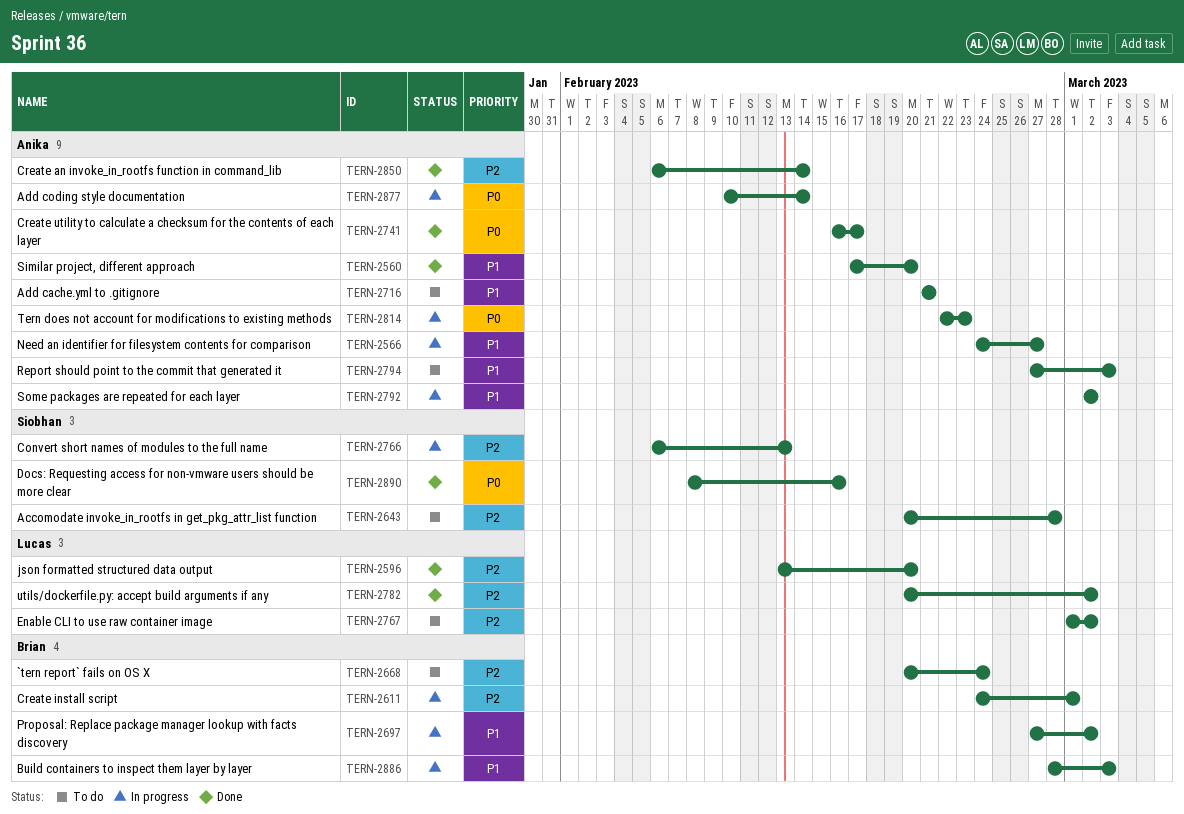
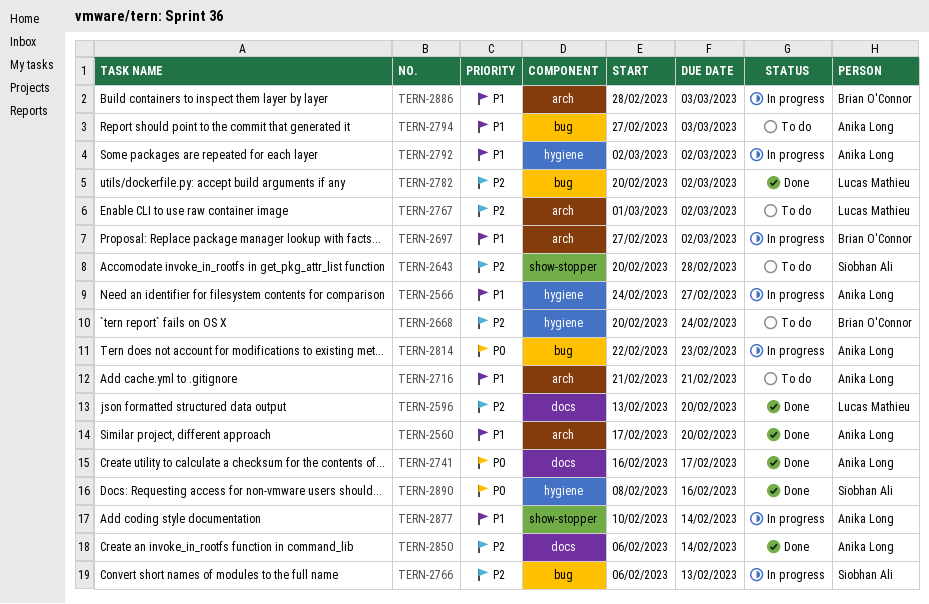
TERN-2611: present -> none
TERN-2877, priority: P0 -> P1

